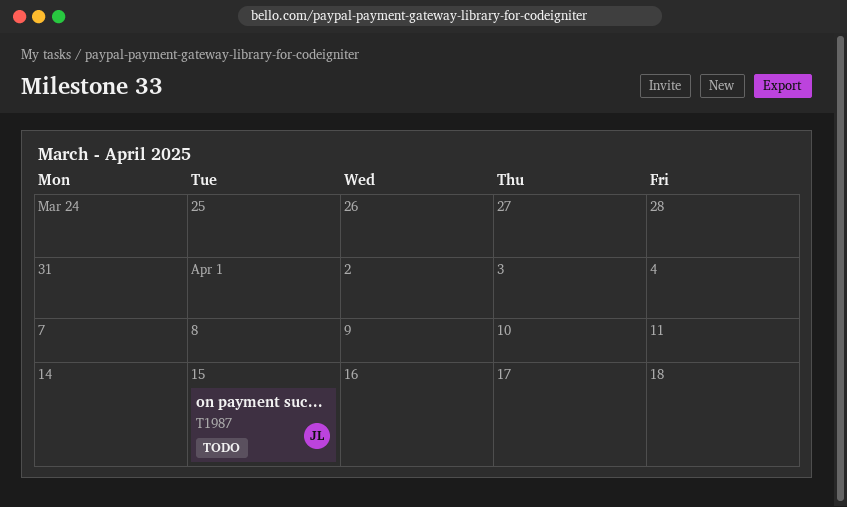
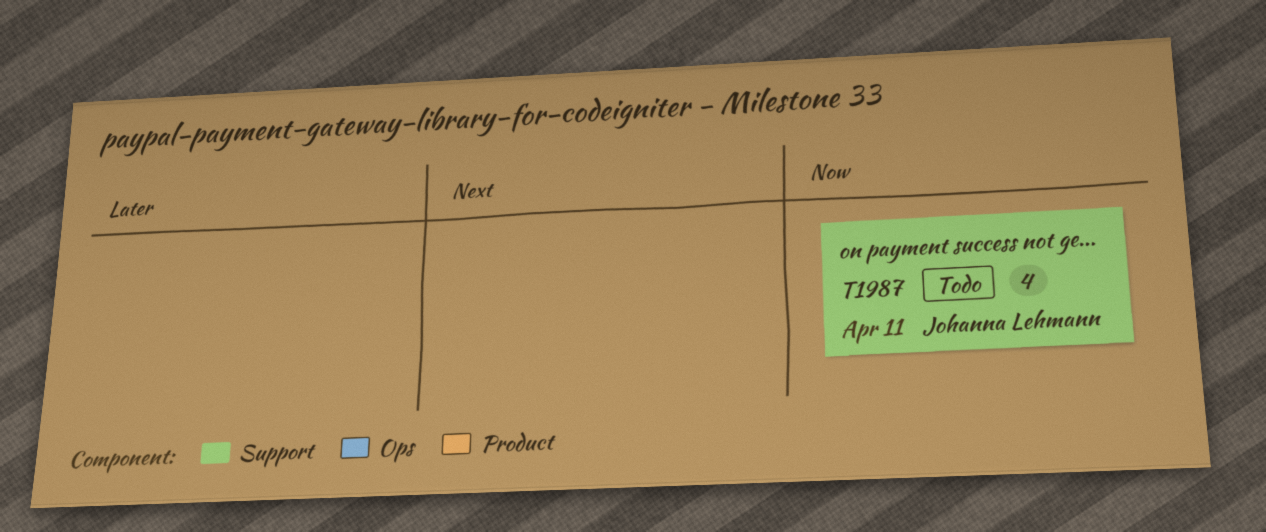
T1987, due: Apr 15 -> Apr 11

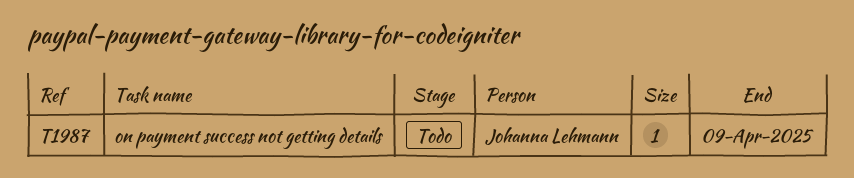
T1987, estimate: 4 -> 1
T1987, due: Apr 11 -> Apr 9

